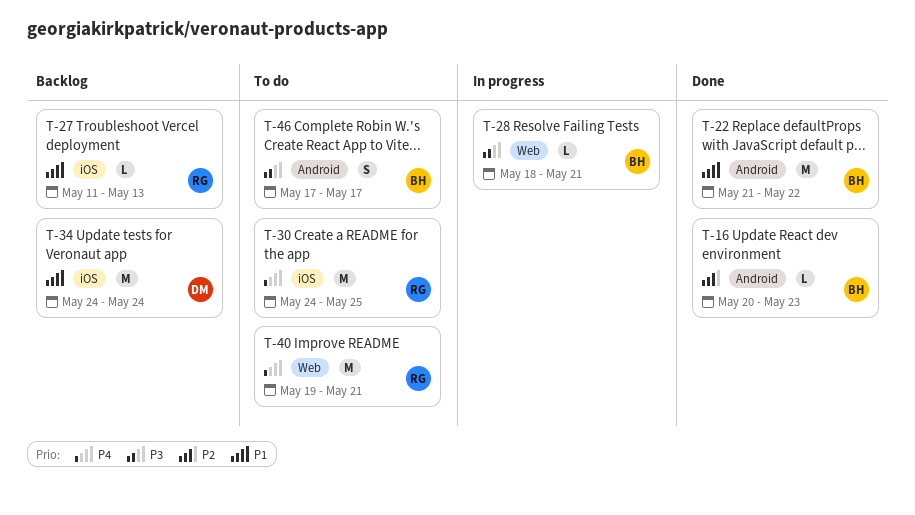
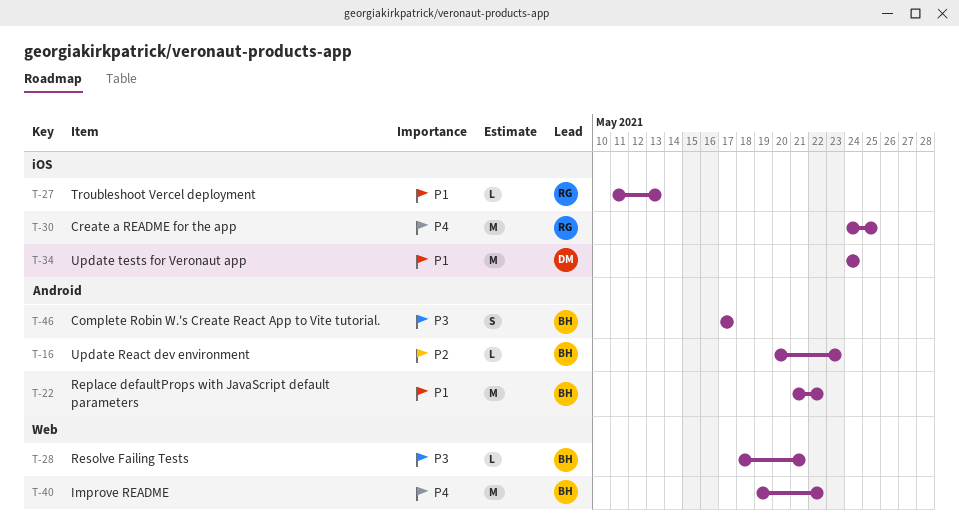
T-40, owner: RG -> BH
T-40, due: May 21 -> May 22

